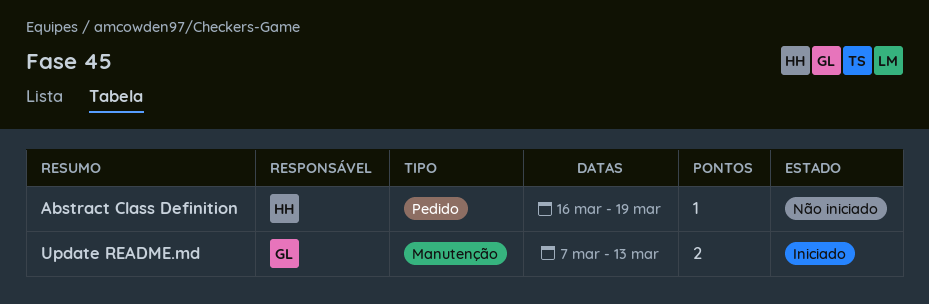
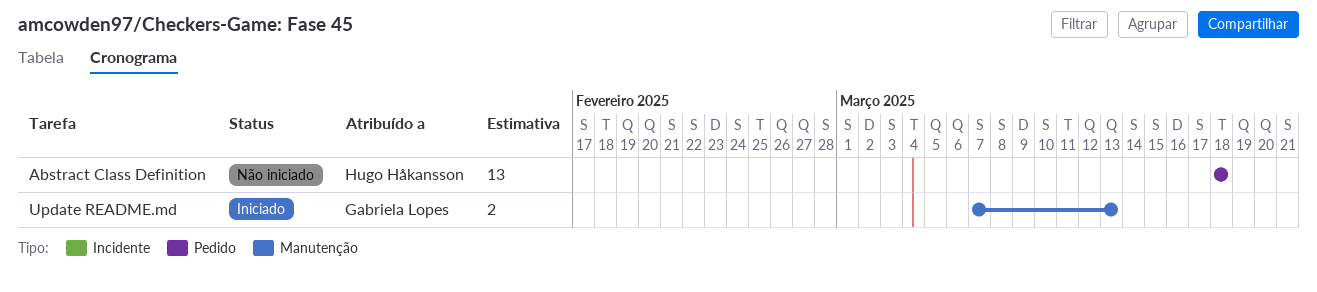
Abstract Class Definition, estimate: 1 -> 13
Abstract Class Definition, start: Mar 16 -> Mar 18
Abstract Class Definition, due: Mar 19 -> Mar 18

